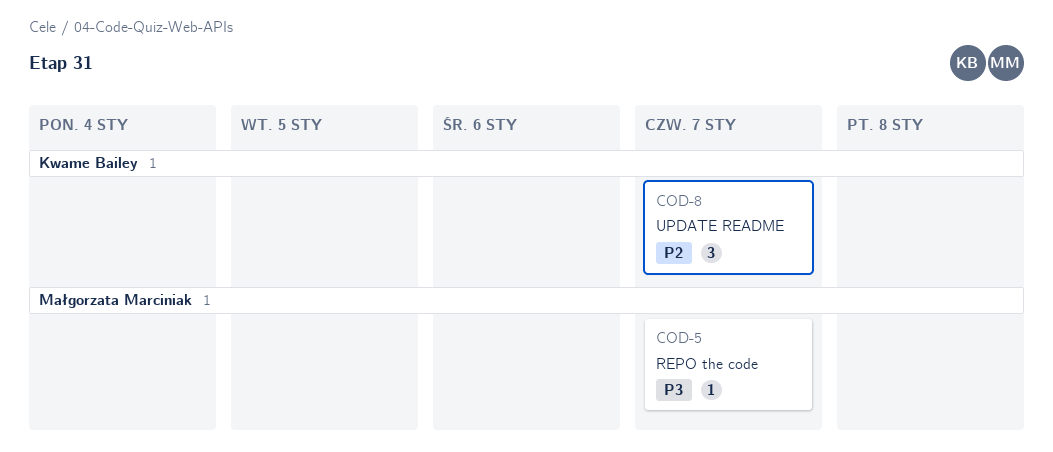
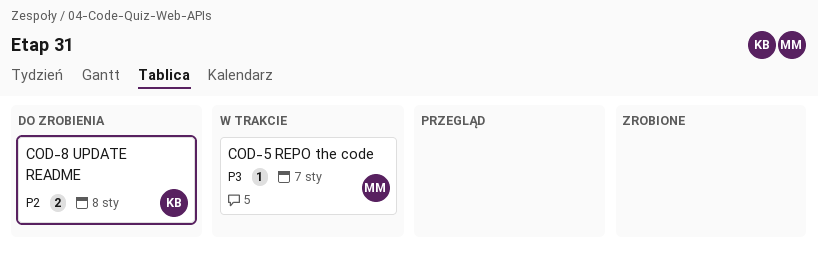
COD-8, estimate: 3 -> 2
COD-8, due: Jan 7 -> Jan 8

